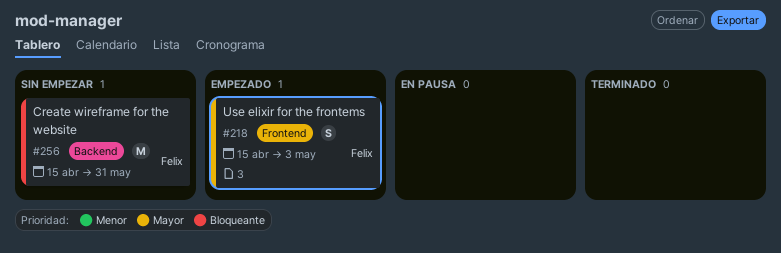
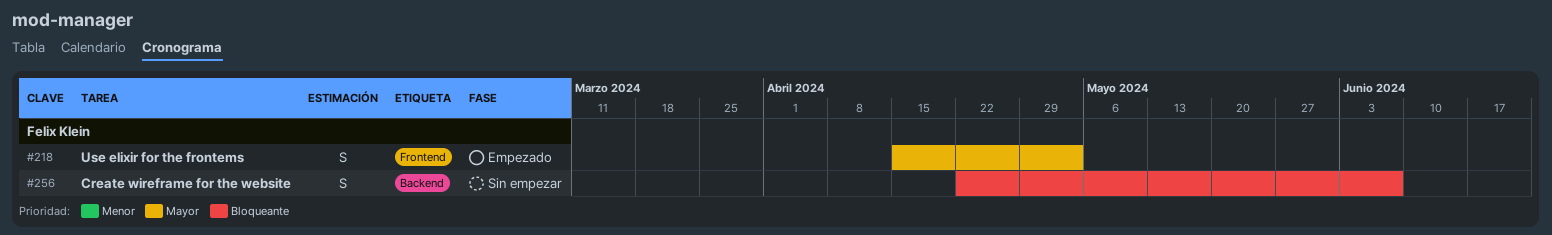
#256, estimate: M -> S
#256, start: Apr 15 -> Apr 22
#256, due: May 31 -> Jun 7

